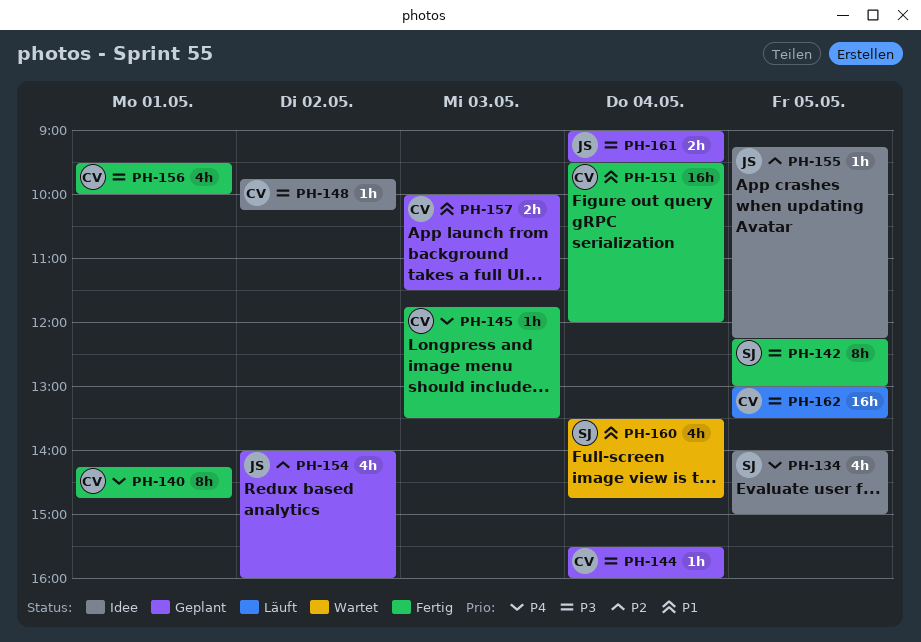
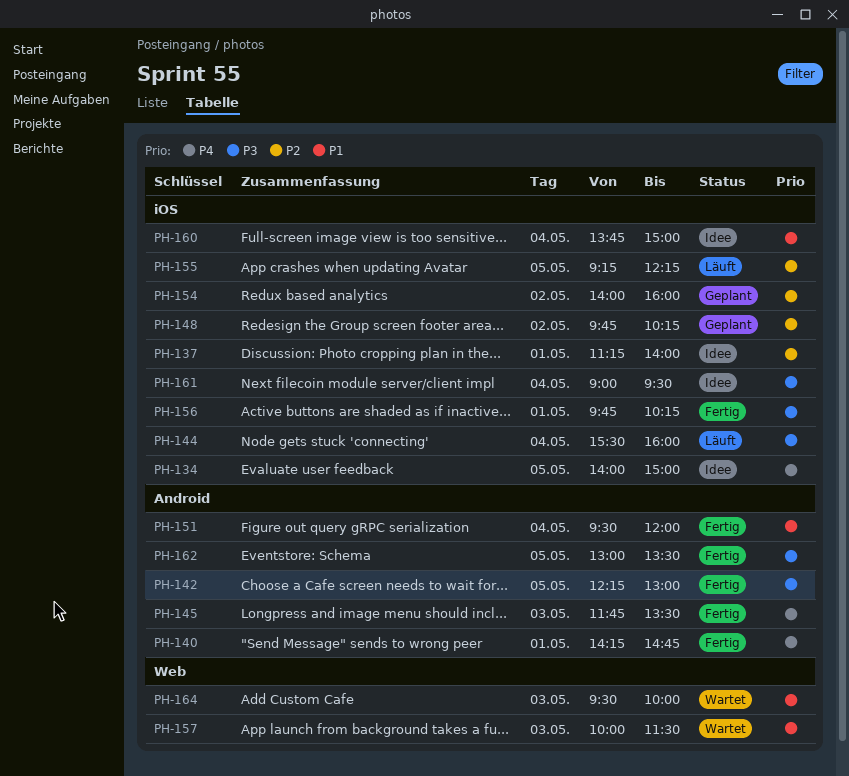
PH-137: none -> present
PH-144, status: Geplant -> Läuft
PH-148, status: Idee -> Geplant
PH-148, priority: P3 -> P2
PH-155, status: Idee -> Läuft
PH-156, begins: 09:30 -> 09:45
PH-156, ends: 10:00 -> 10:15
PH-157, status: Geplant -> Wartet
PH-160, status: Wartet -> Idee
PH-160, begins: 13:30 -> 13:45
PH-160, ends: 14:45 -> 15:00
PH-161, status: Geplant -> Idee
PH-162, status: Läuft -> Fertig
PH-164: none -> present

